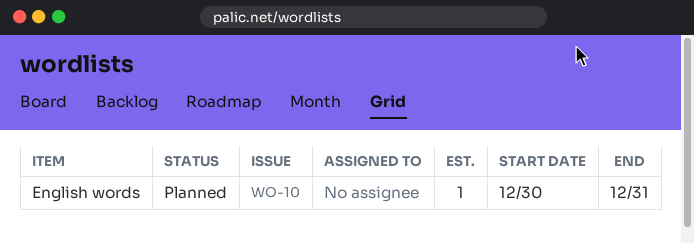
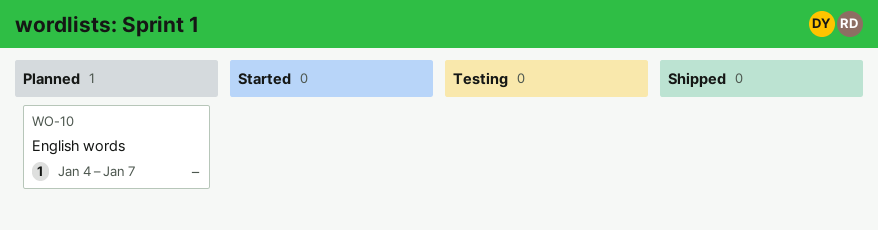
WO-10, start: Dec 30 -> Jan 4
WO-10, due: Dec 31 -> Jan 7

